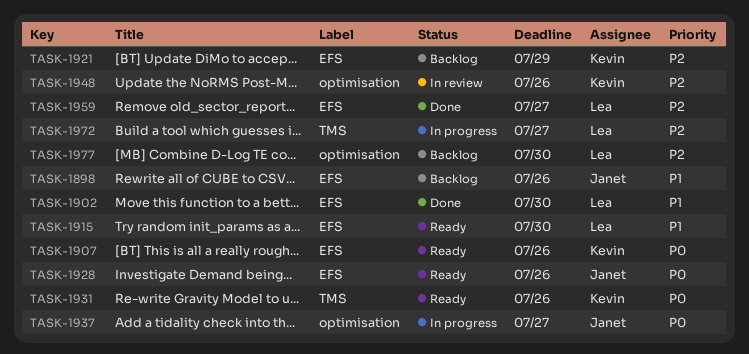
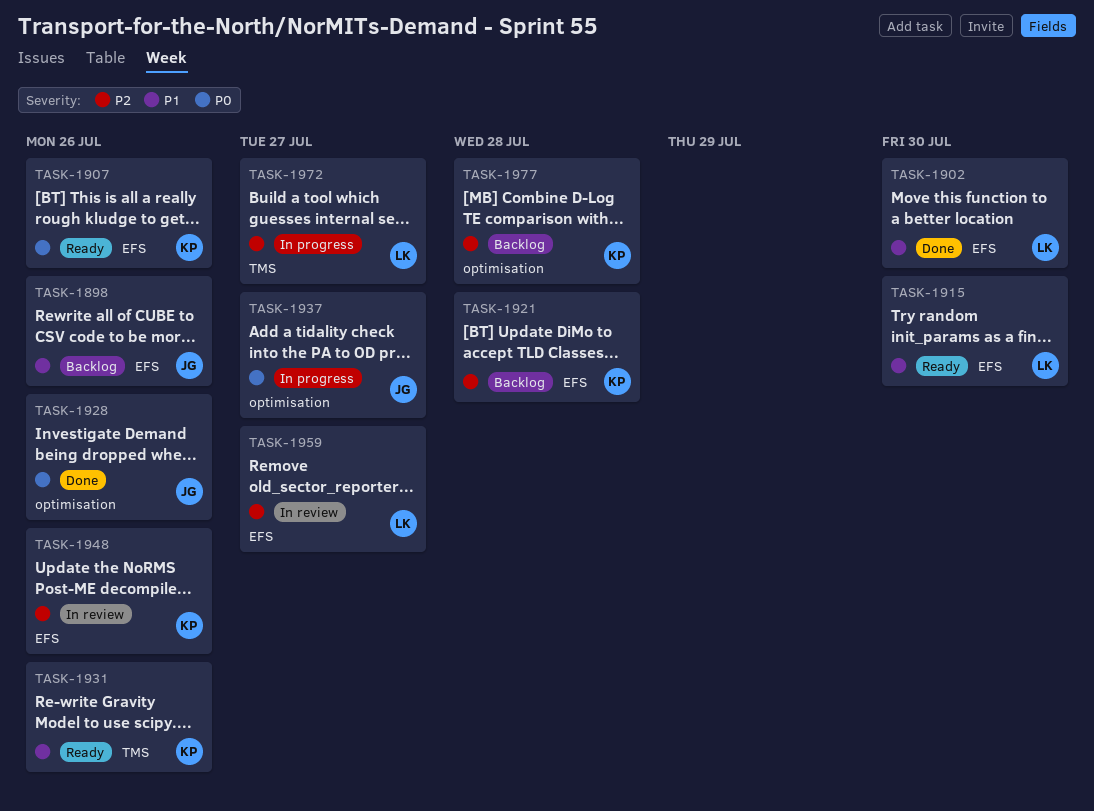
TASK-1921, due: Jul 29 -> Jul 28
TASK-1928, status: Ready -> Done
TASK-1928, label: EFS -> optimisation
TASK-1931, priority: P0 -> P1
TASK-1948, label: optimisation -> EFS
TASK-1959, status: Done -> In review
TASK-1977, owner: Lea -> Kevin
TASK-1977, due: Jul 30 -> Jul 28

